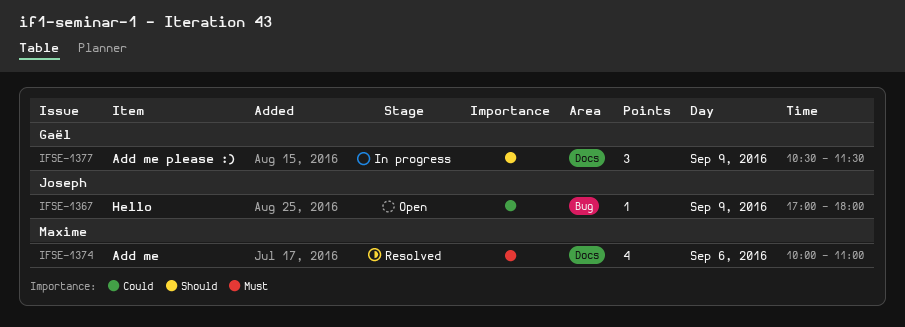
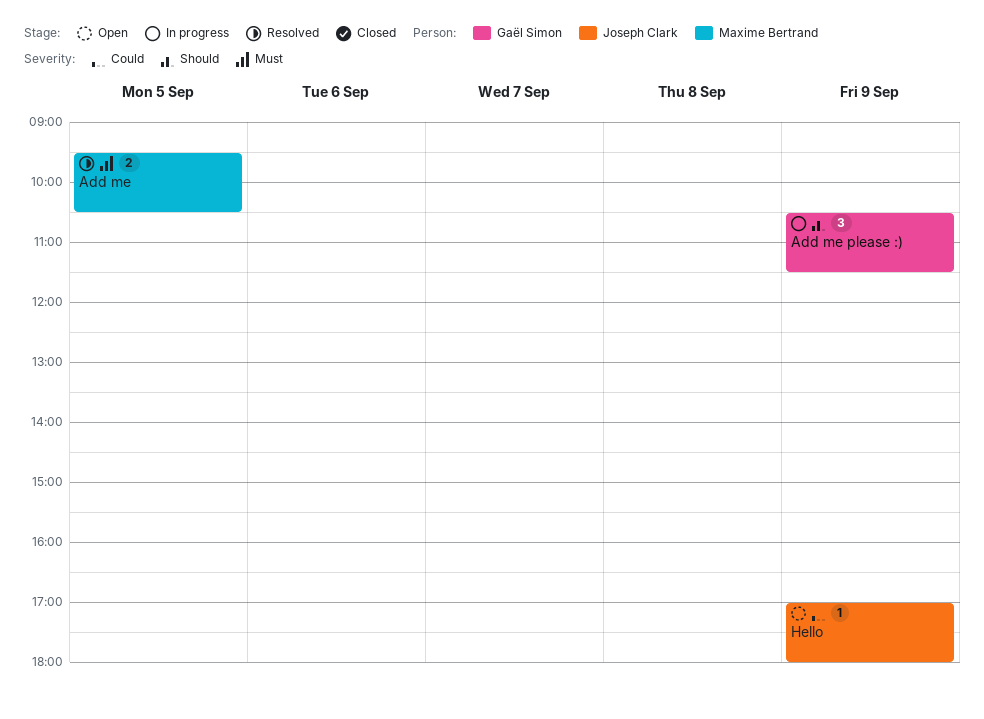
Add me, estimate: 4 -> 2
Add me, day: Sep 6 -> Sep 5
Add me, begins: 10:00 -> 09:30
Add me, ends: 11:00 -> 10:30

